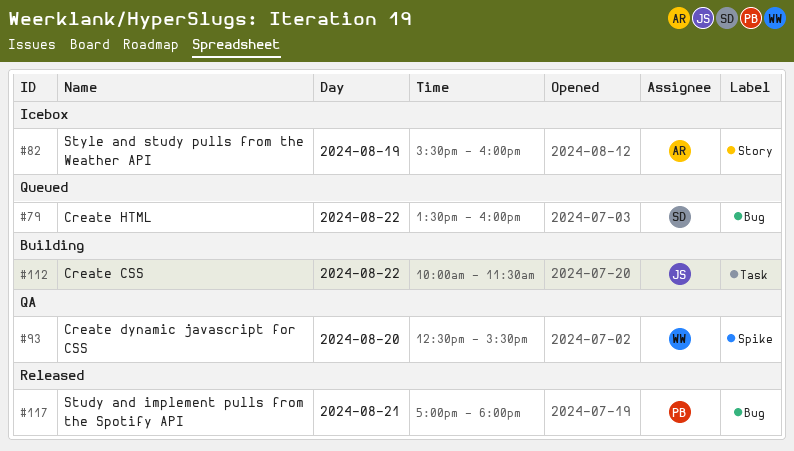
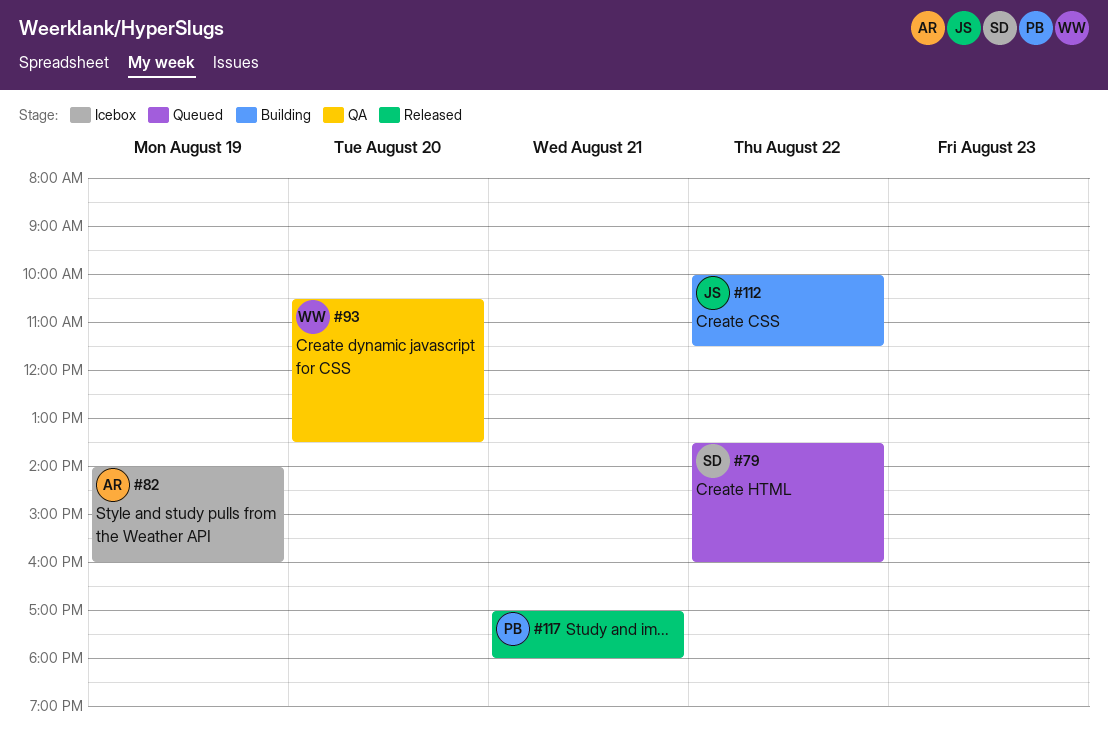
#82, begins: 15:30 -> 14:00
#93, begins: 12:30 -> 10:30
#93, ends: 15:30 -> 13:30

